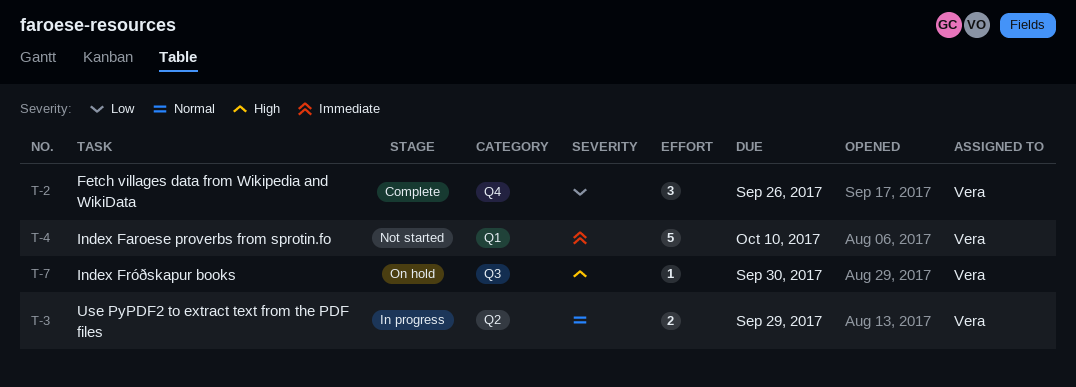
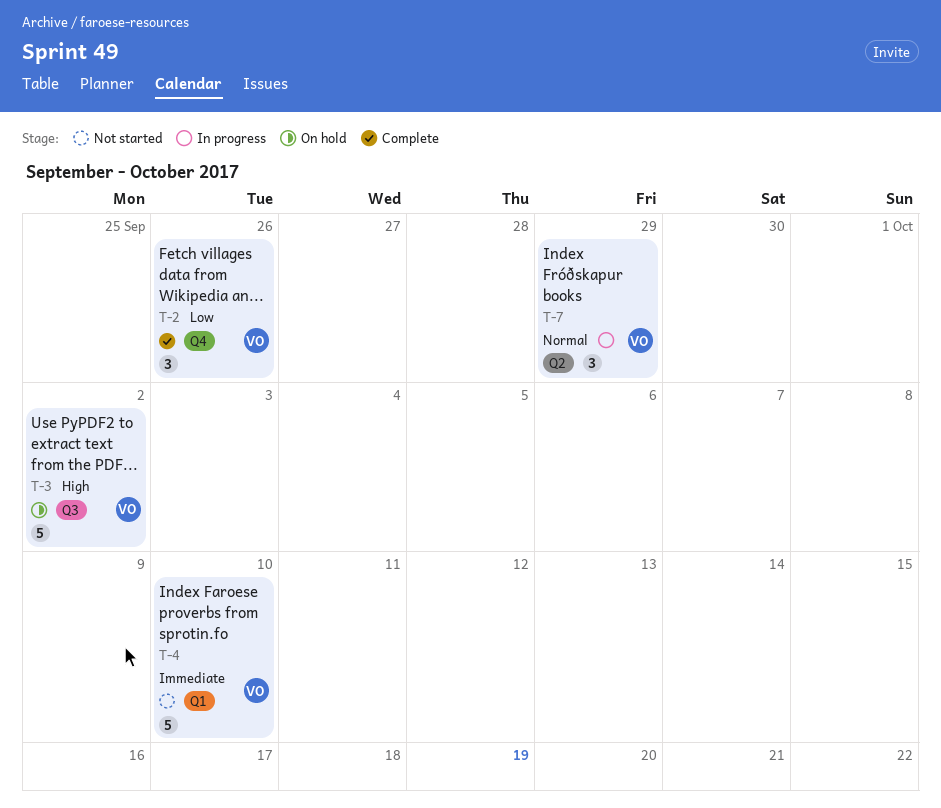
T-3, status: In progress -> On hold
T-3, priority: Normal -> High
T-3, label: Q2 -> Q3
T-3, estimate: 2 -> 5
T-3, due: Sep 29 -> Oct 2
T-7, status: On hold -> In progress
T-7, priority: High -> Normal
T-7, label: Q3 -> Q2
T-7, estimate: 1 -> 3
T-7, due: Sep 30 -> Sep 29

